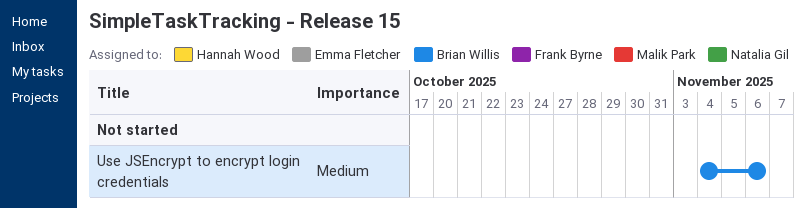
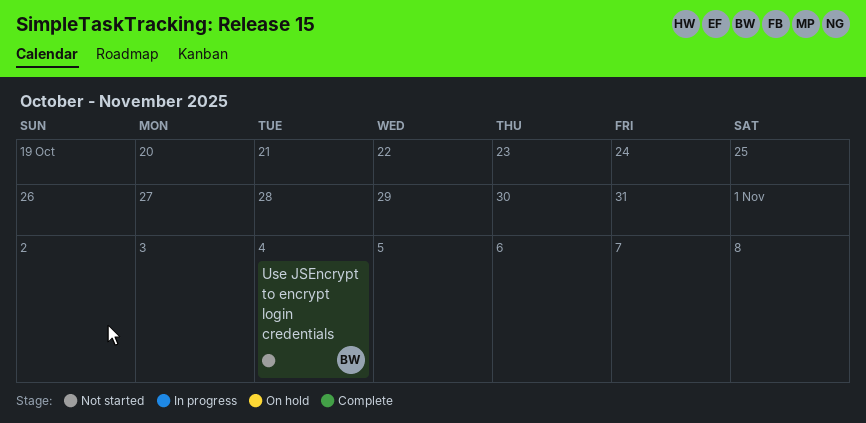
Use JSEncrypt to encrypt login credentials, due: Nov 6 -> Nov 4

